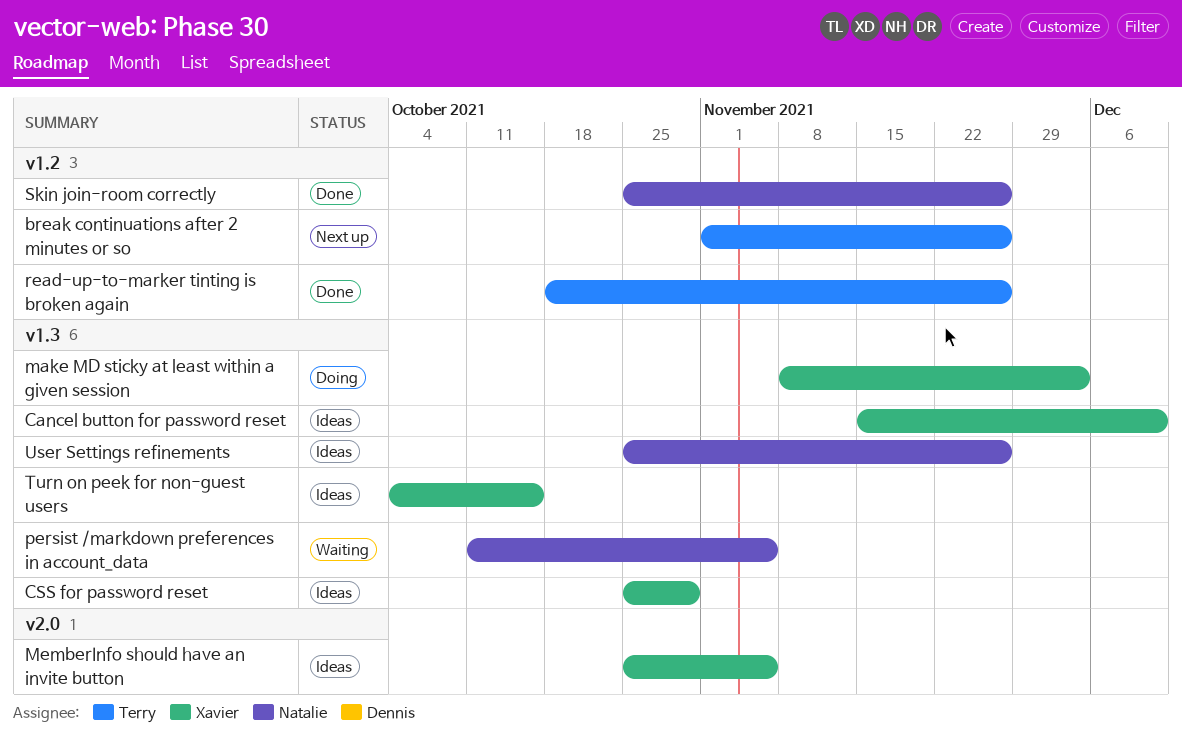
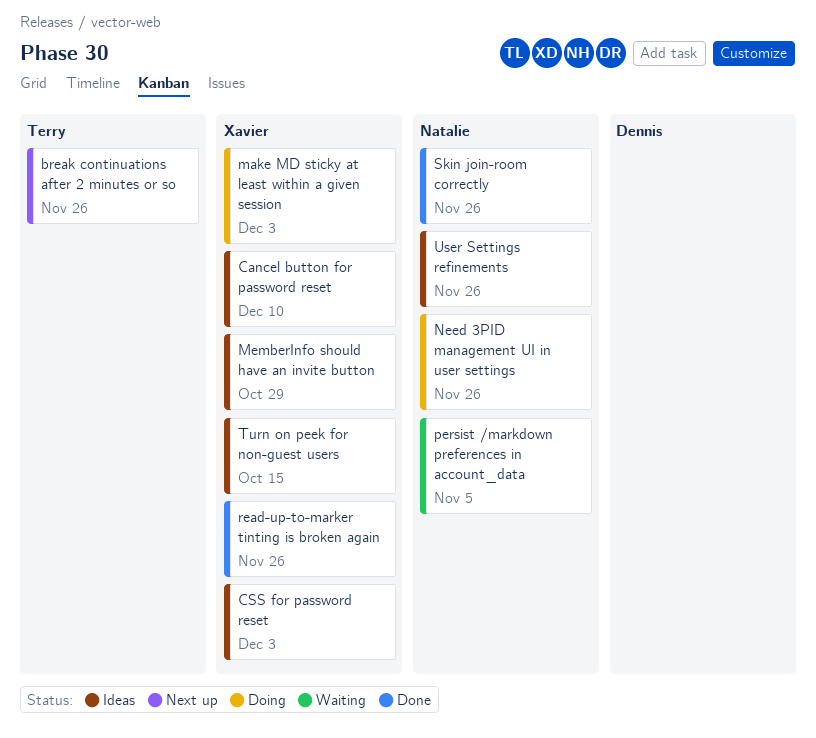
CSS for password reset, due: Oct 29 -> Dec 3
MemberInfo should have an invite button, due: Nov 5 -> Oct 29
Need 3PID management UI in user settings: none -> present
read-up-to-marker tinting is broken again, owner: Terry -> Xavier

